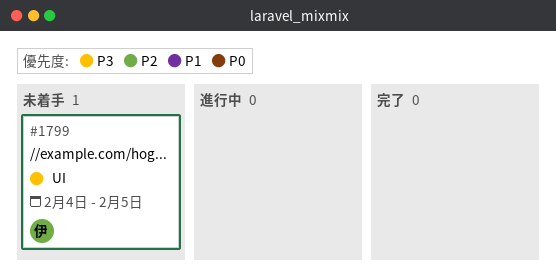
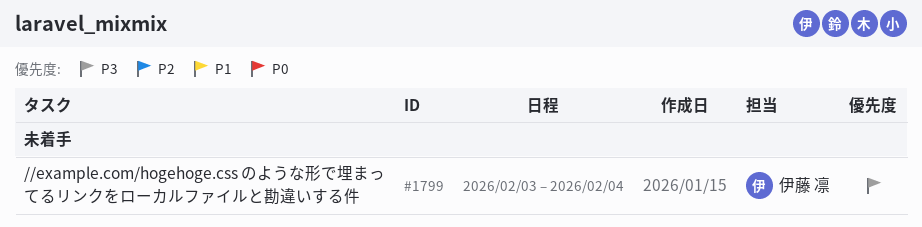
#1799, start: Feb 4 -> Feb 3
#1799, due: Feb 5 -> Feb 4

